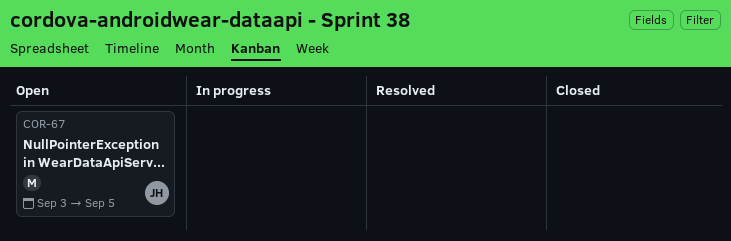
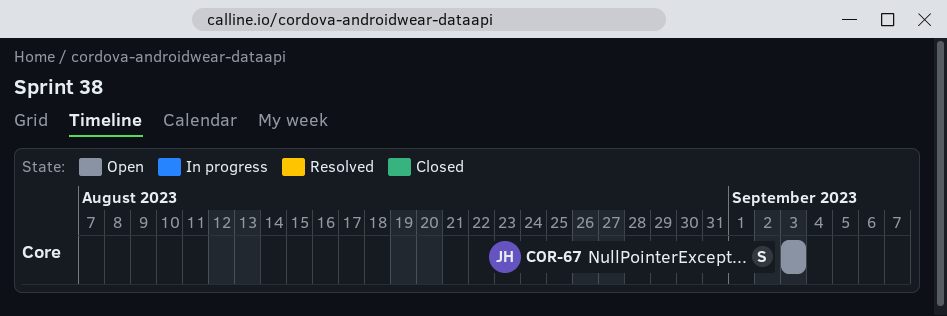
COR-67, estimate: M -> S
COR-67, due: Sep 5 -> Sep 3

